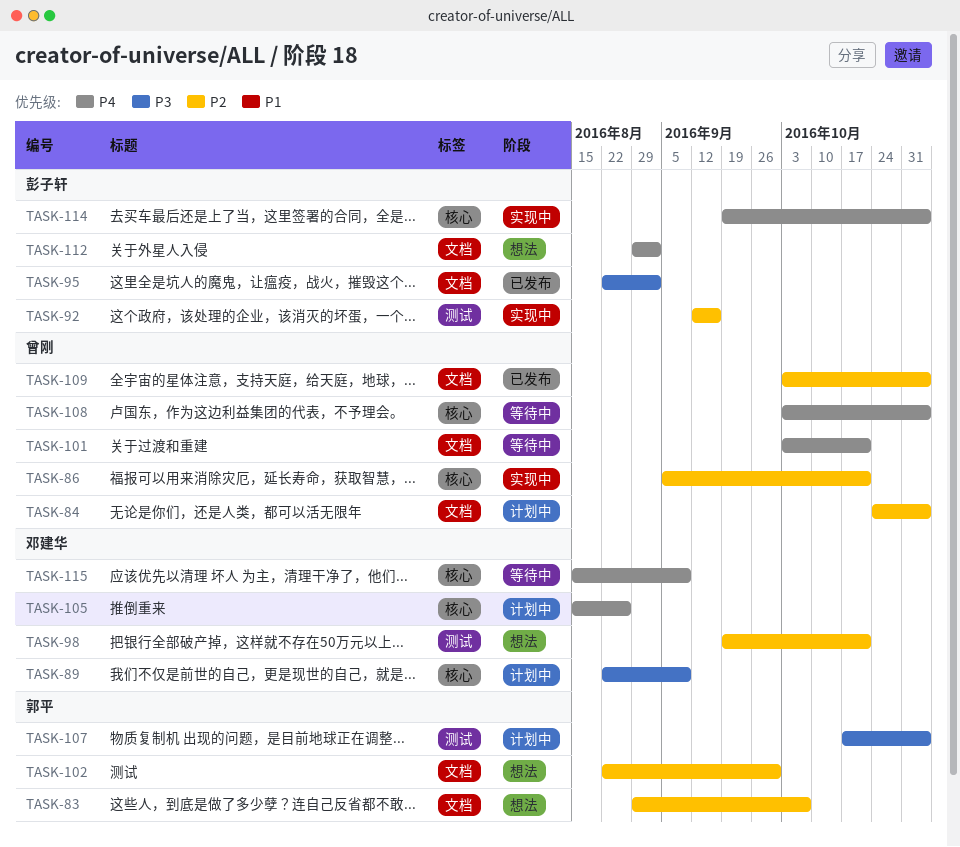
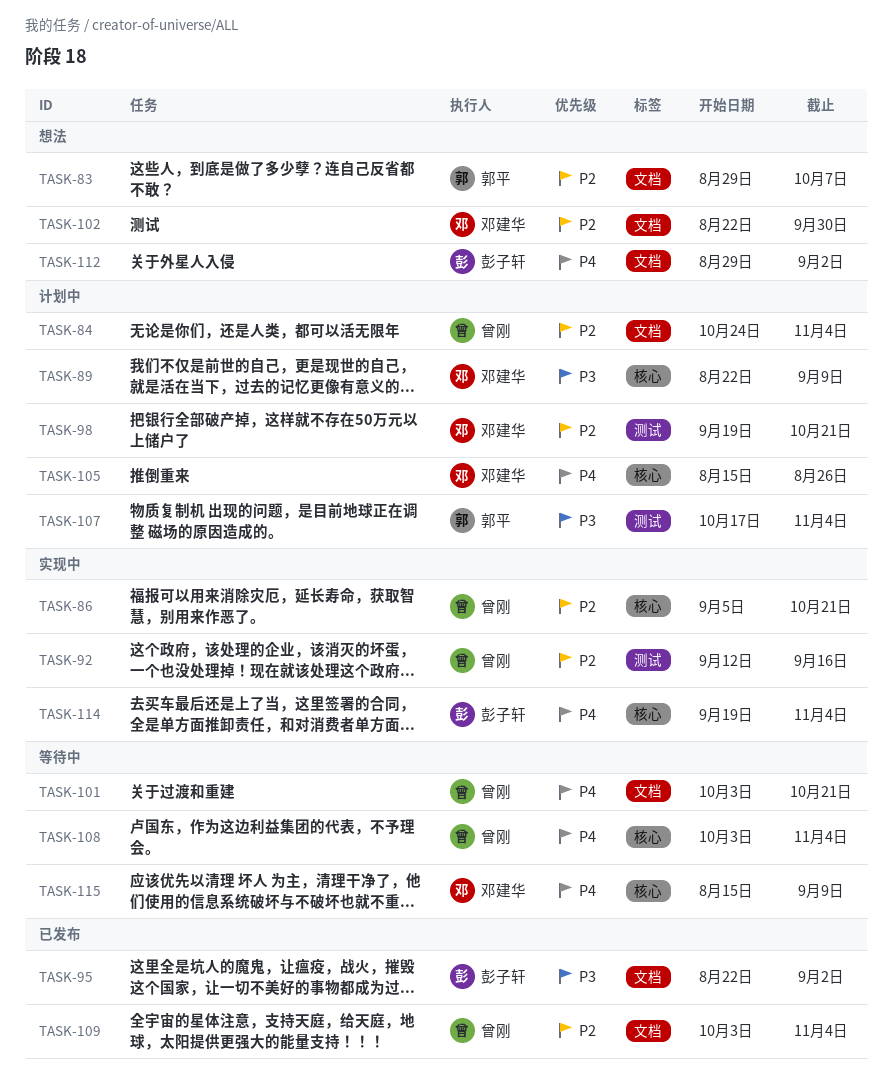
TASK-92, owner: 彭子轩 -> 曾刚
TASK-98, status: 想法 -> 计划中
TASK-102, owner: 郭平 -> 邓建华

